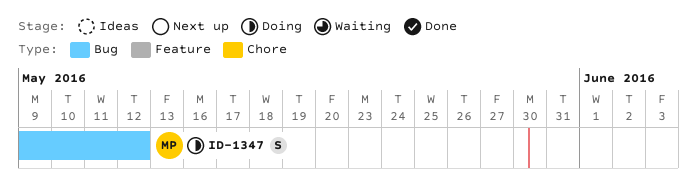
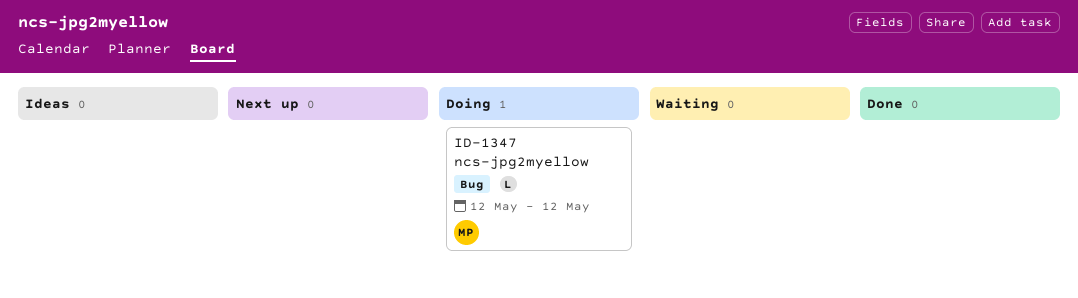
ID-1347, estimate: S -> L
ID-1347, start: May 9 -> May 12

